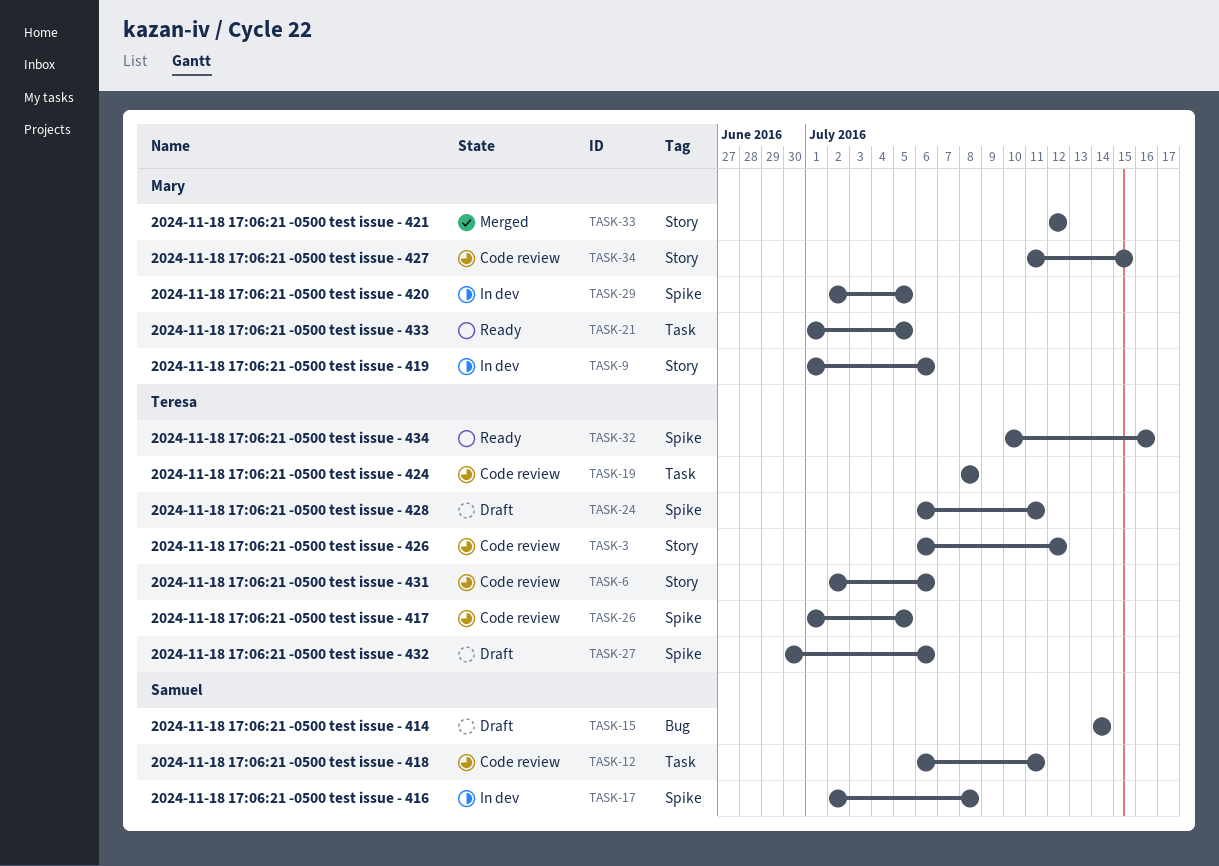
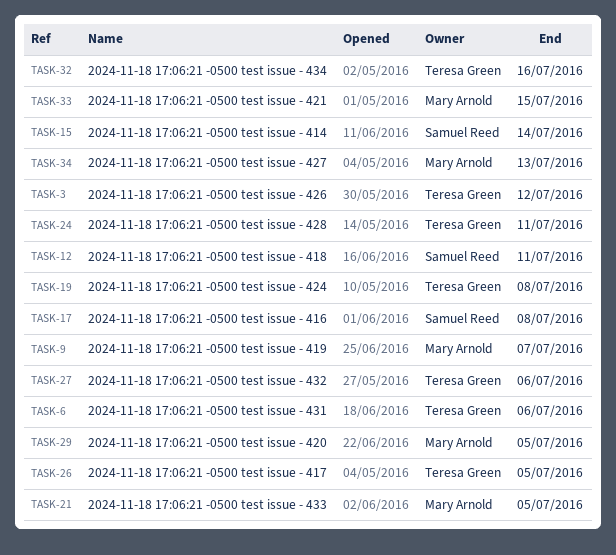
TASK-9, due: Jul 6 -> Jul 7
TASK-33, due: Jul 12 -> Jul 15
TASK-34, due: Jul 15 -> Jul 13

